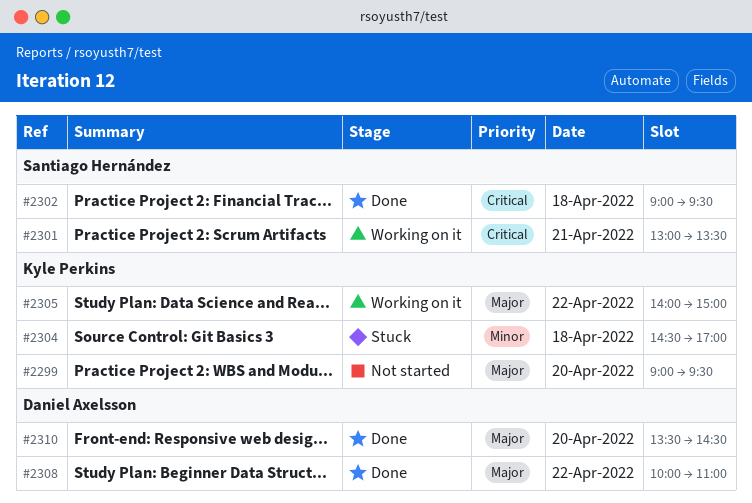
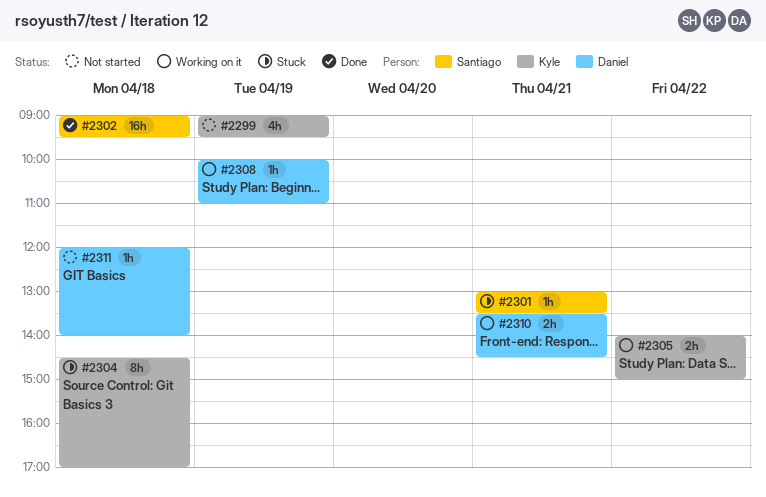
#2299, day: Apr 20 -> Apr 19
#2301, status: Working on it -> Stuck
#2308, status: Done -> Working on it
#2308, day: Apr 22 -> Apr 19
#2310, status: Done -> Working on it
#2310, day: Apr 20 -> Apr 21
#2311: none -> present

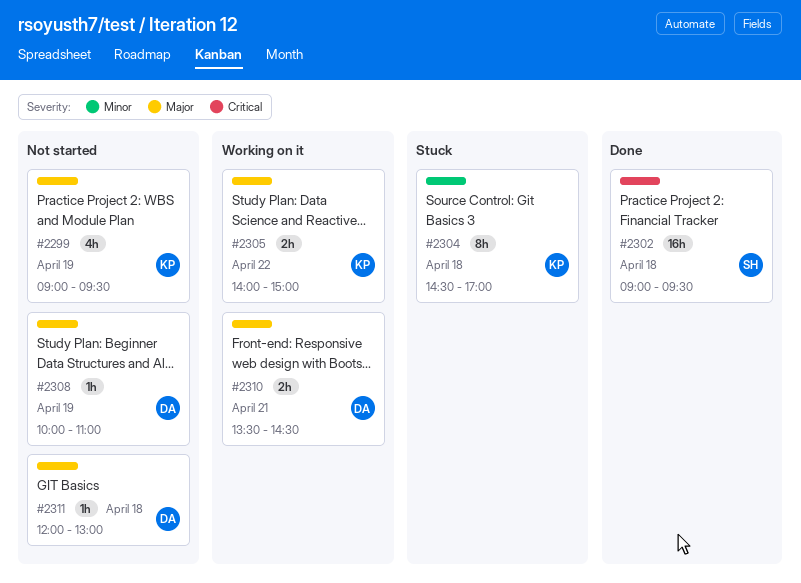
#2301: present -> none
#2308, status: Working on it -> Not started
#2311, ends: 14:00 -> 13:00

